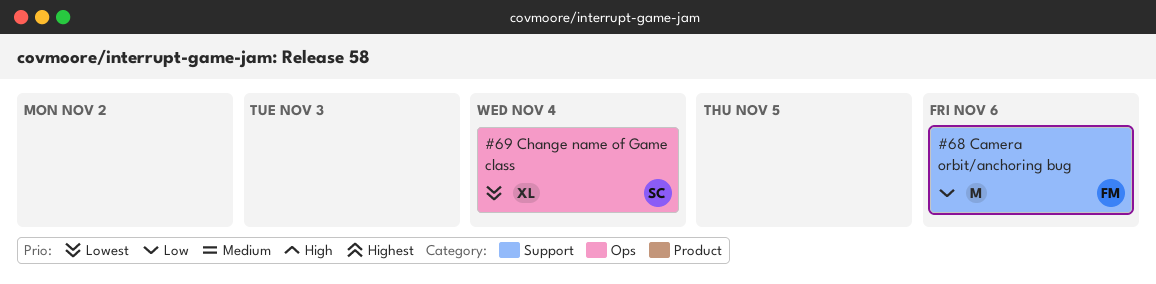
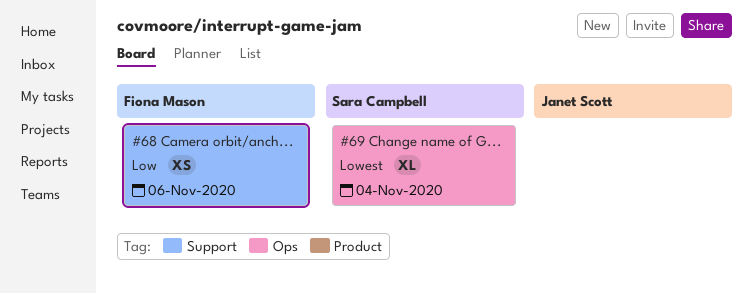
#68, estimate: M -> XS

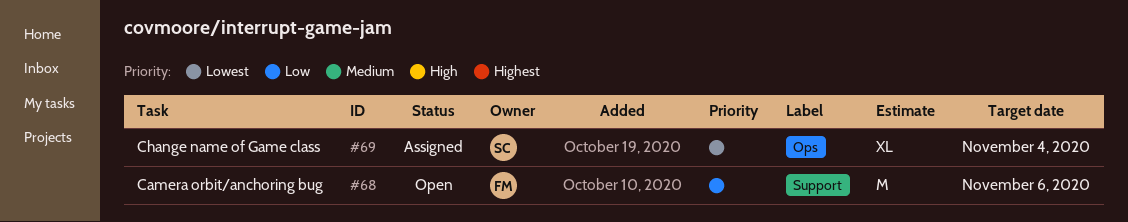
#68, estimate: XS -> M

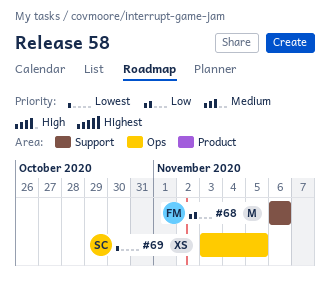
#69, estimate: XL -> XS
#69, due: Nov 4 -> Nov 5

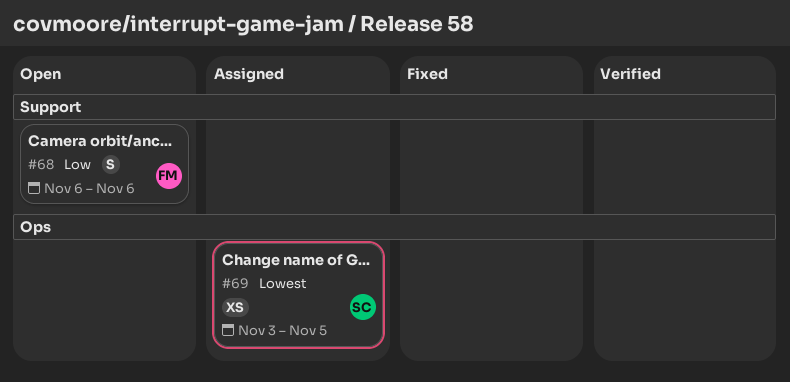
#68, estimate: M -> S

